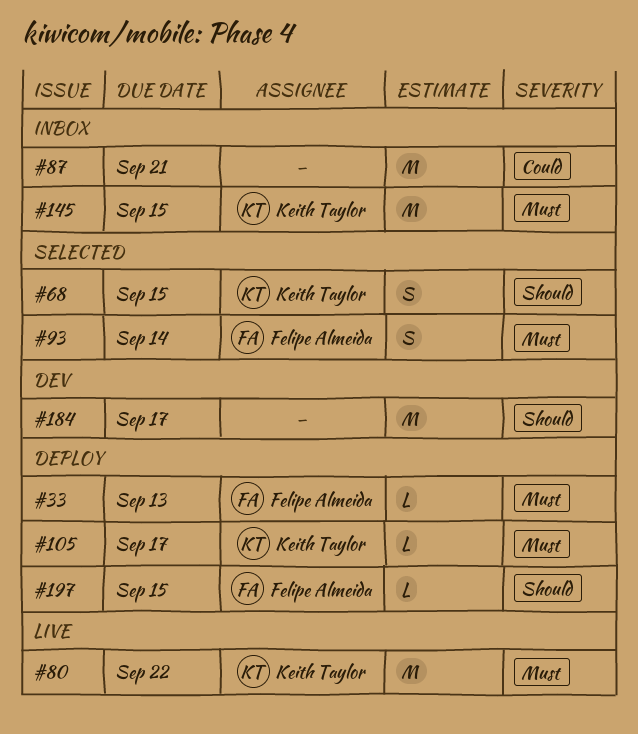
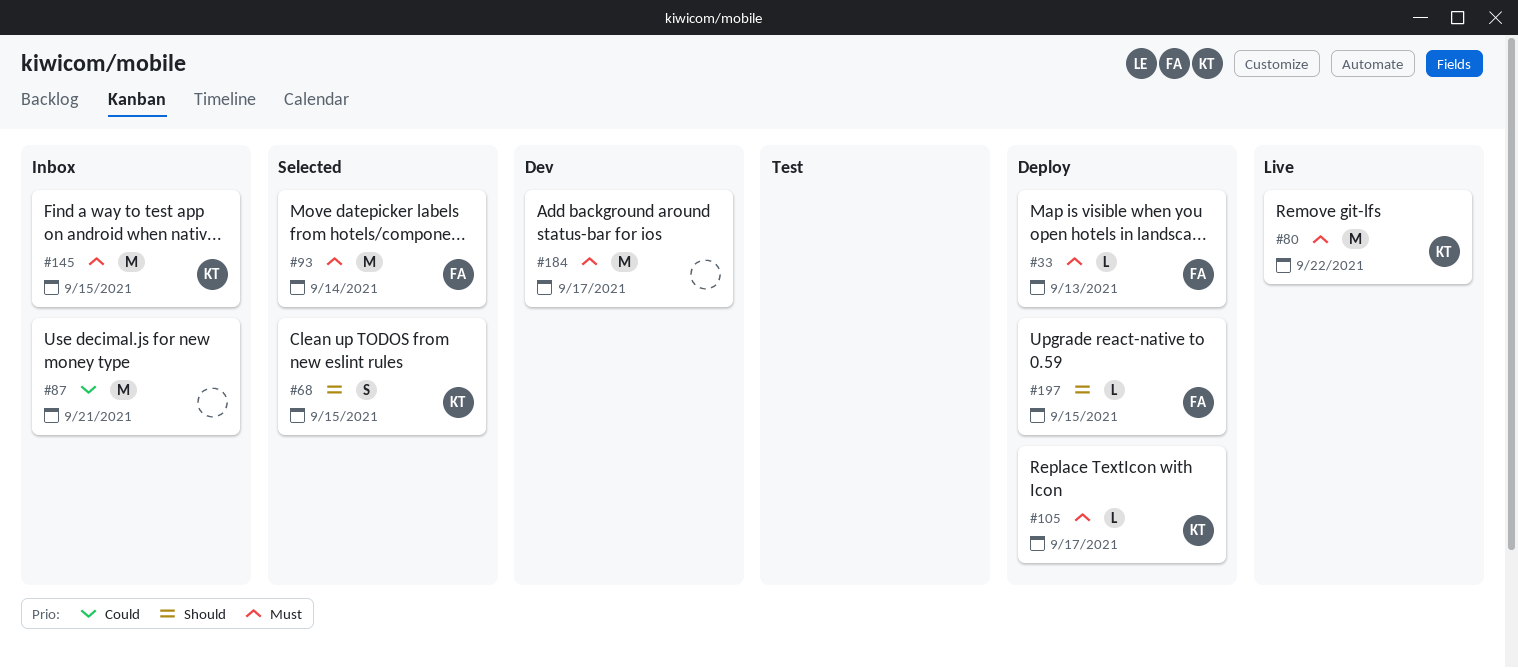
#93, estimate: S -> M
#184, priority: Should -> Must

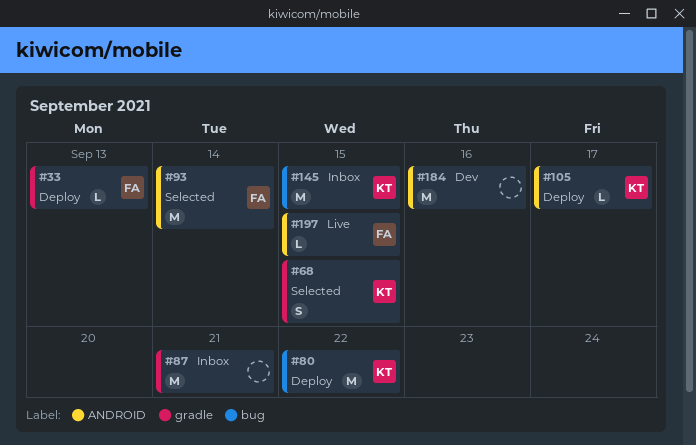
#80, status: Live -> Deploy
#184, due: Sep 17 -> Sep 16
#197, status: Deploy -> Live

